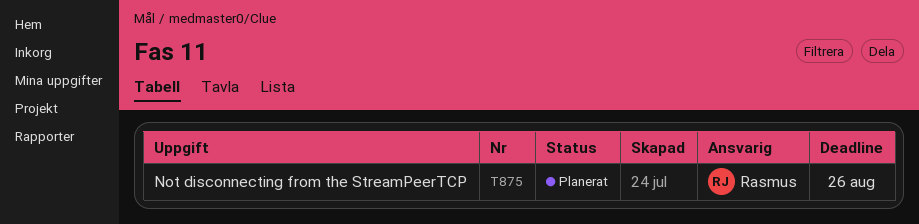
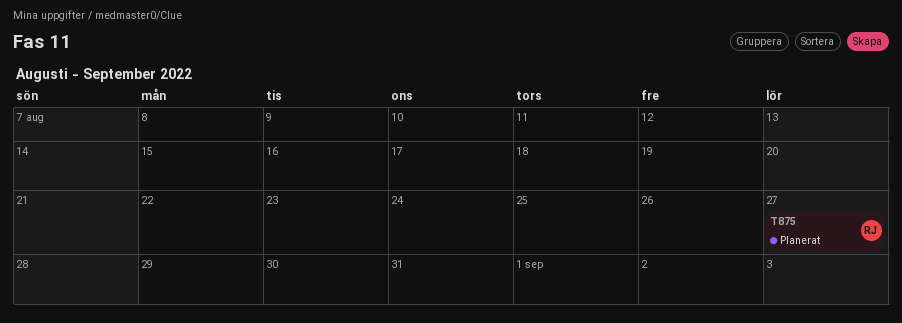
T875, due: Aug 26 -> Aug 27

